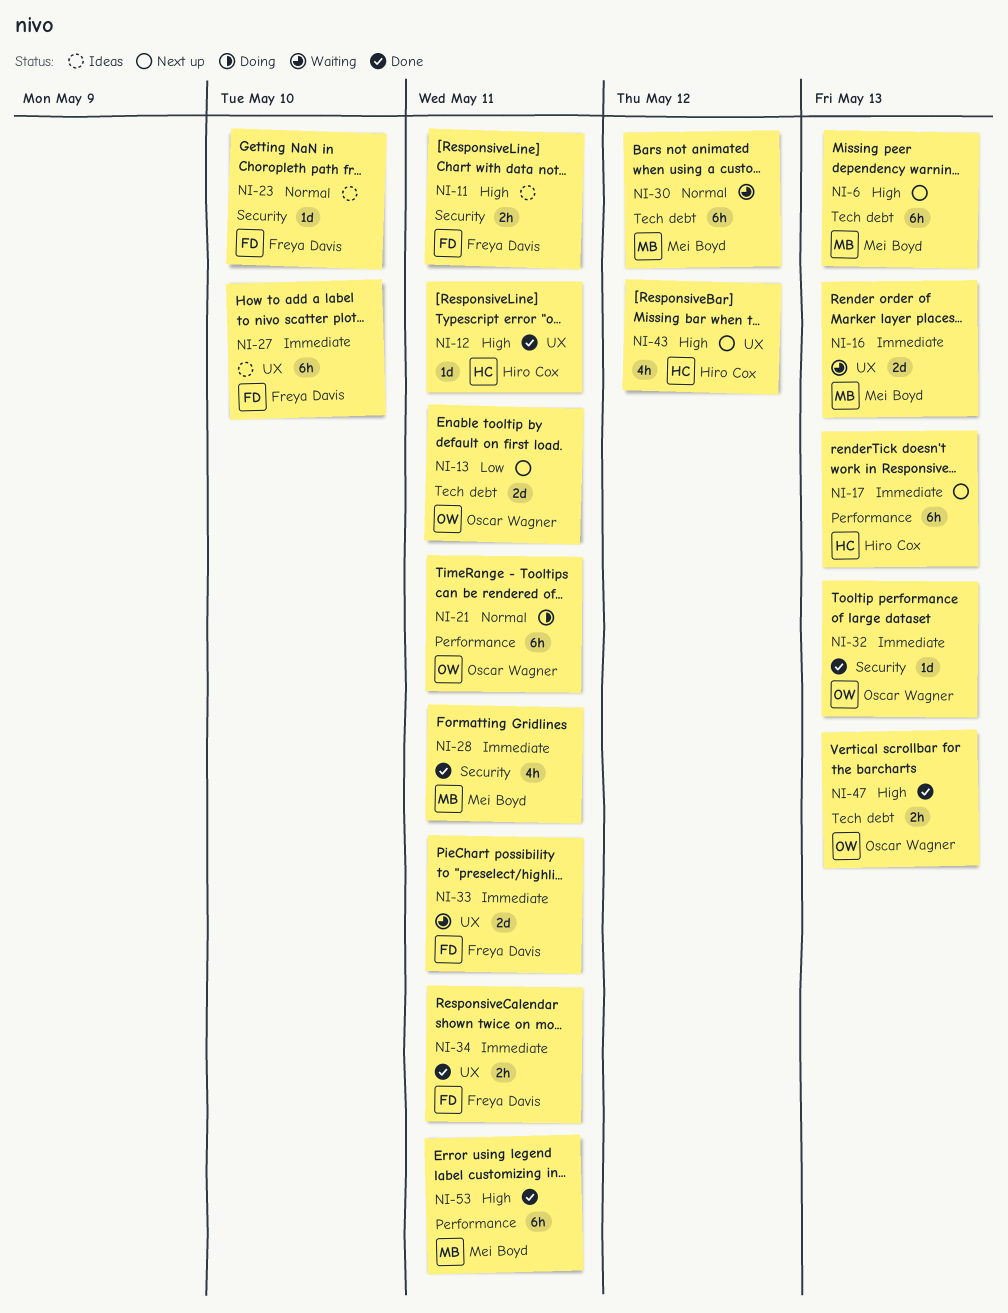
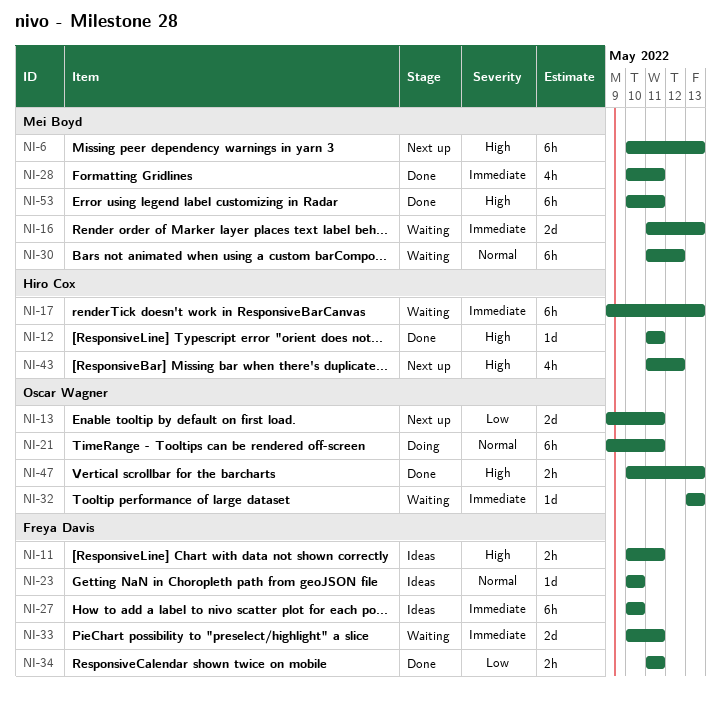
NI-17, status: Next up -> Waiting
NI-32, status: Done -> Waiting
NI-34, priority: Immediate -> Low

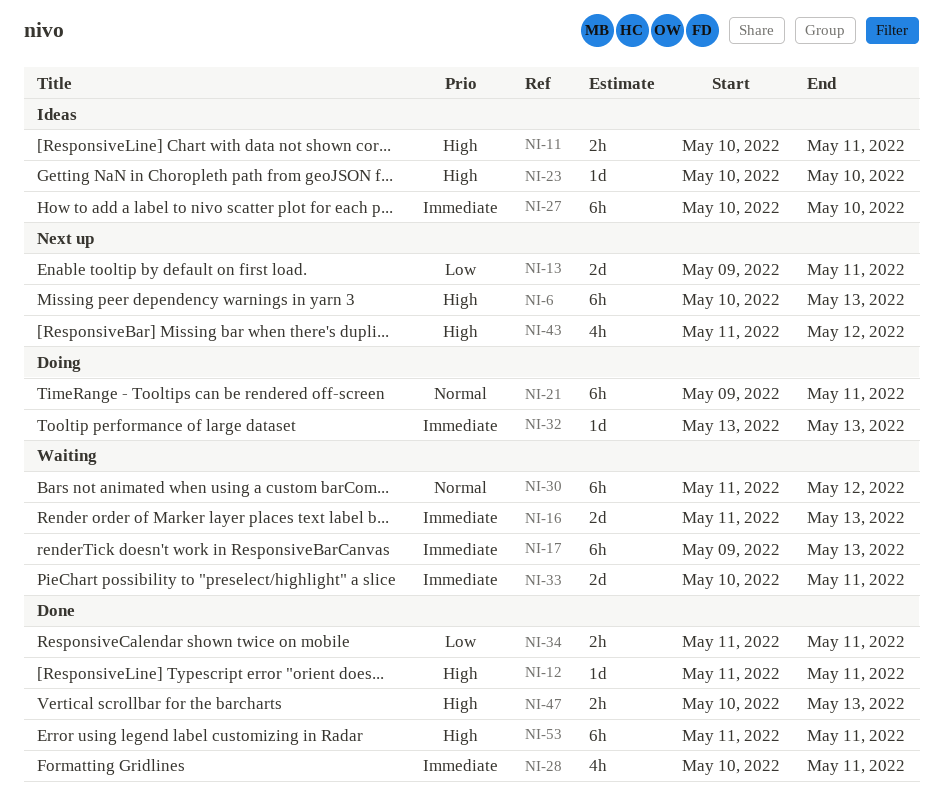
NI-23, priority: Normal -> High
NI-32, status: Waiting -> Doing
NI-53, start: May 10 -> May 11

